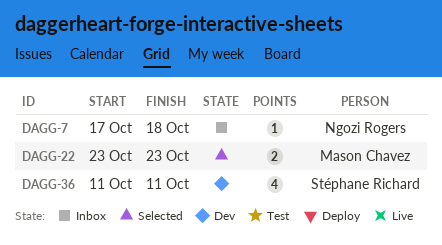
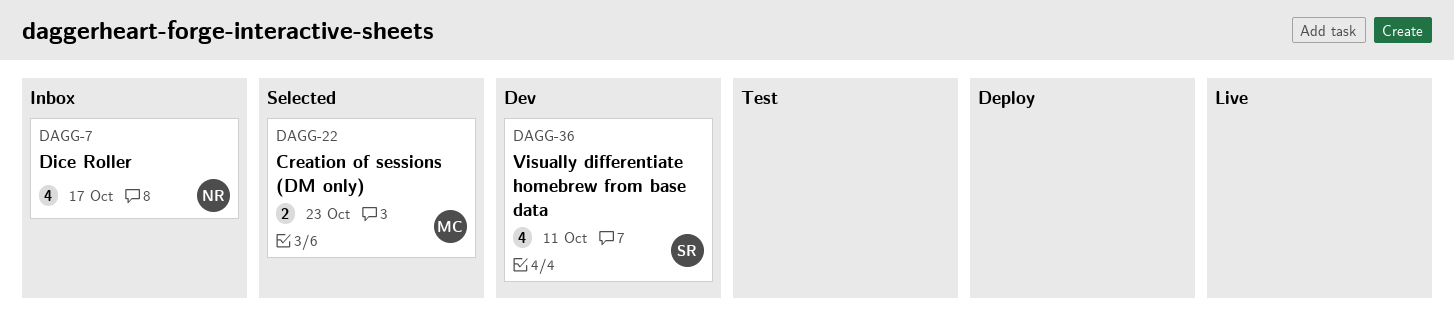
DAGG-7, estimate: 1 -> 4
DAGG-7, due: Oct 18 -> Oct 17

